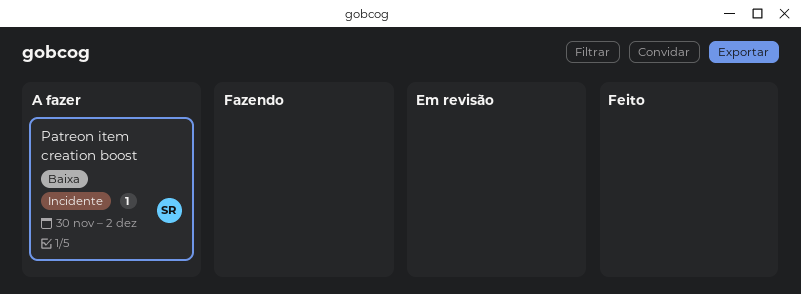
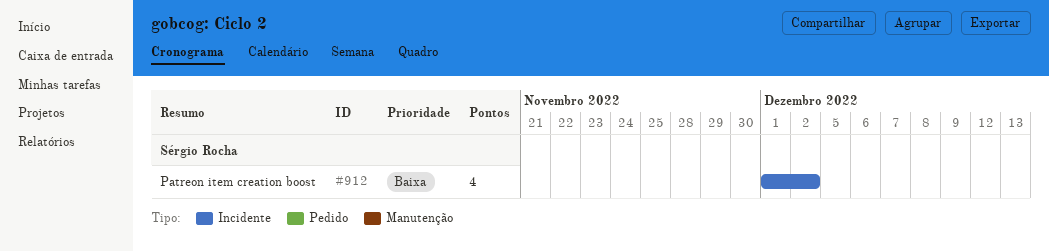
Patreon item creation boost, estimate: 1 -> 4
Patreon item creation boost, start: Nov 30 -> Dec 1

